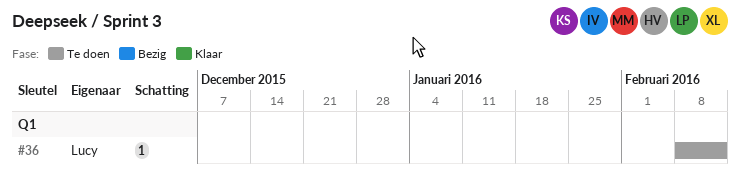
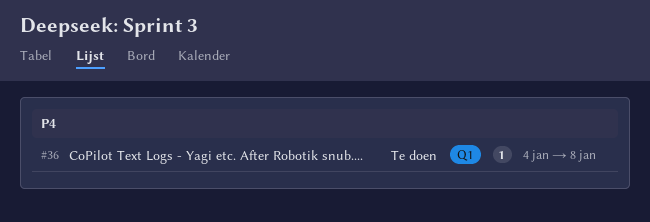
#36, start: Feb 8 -> Jan 4
#36, due: Feb 12 -> Jan 8

